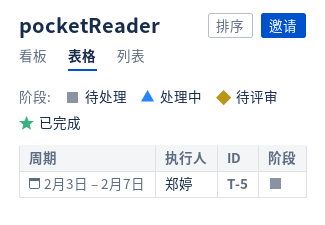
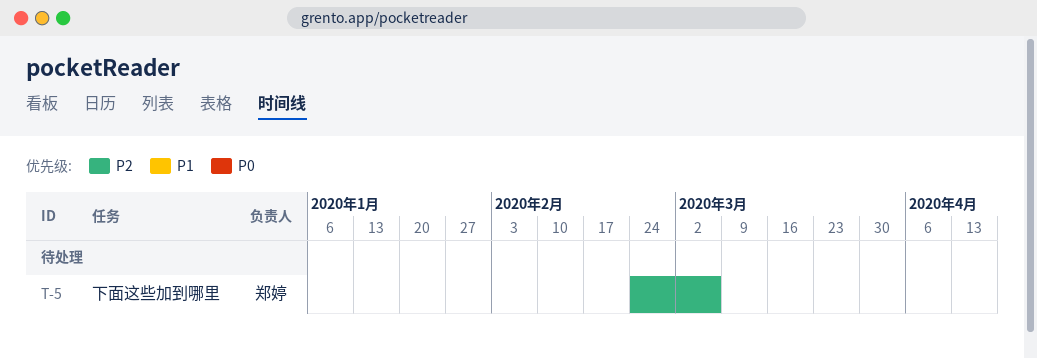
T-5, start: Feb 3 -> Feb 24
T-5, due: Feb 7 -> Mar 6

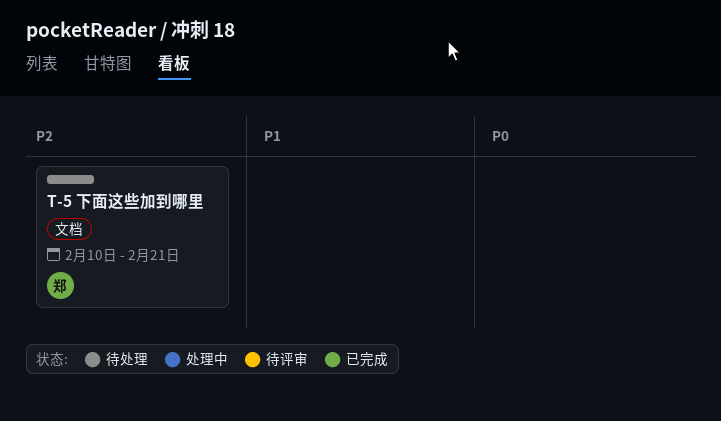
T-5, start: Feb 24 -> Feb 10
T-5, due: Mar 6 -> Feb 21

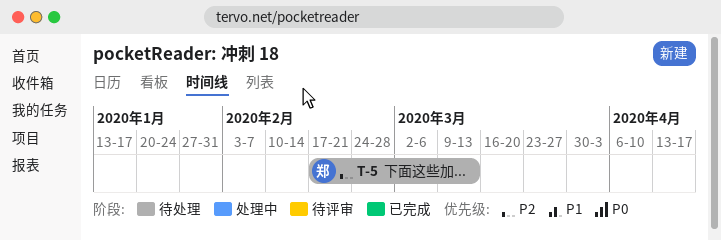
T-5, start: Feb 10 -> Feb 17
T-5, due: Feb 21 -> Mar 13

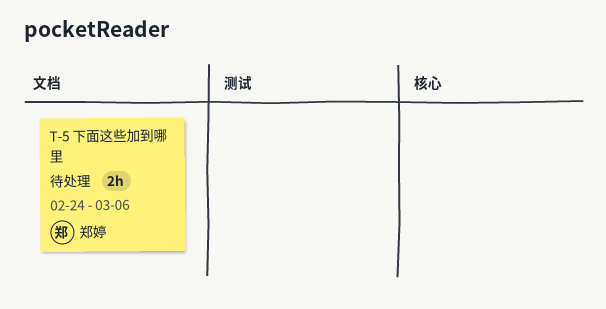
T-5, start: Feb 17 -> Feb 24
T-5, due: Mar 13 -> Mar 6

